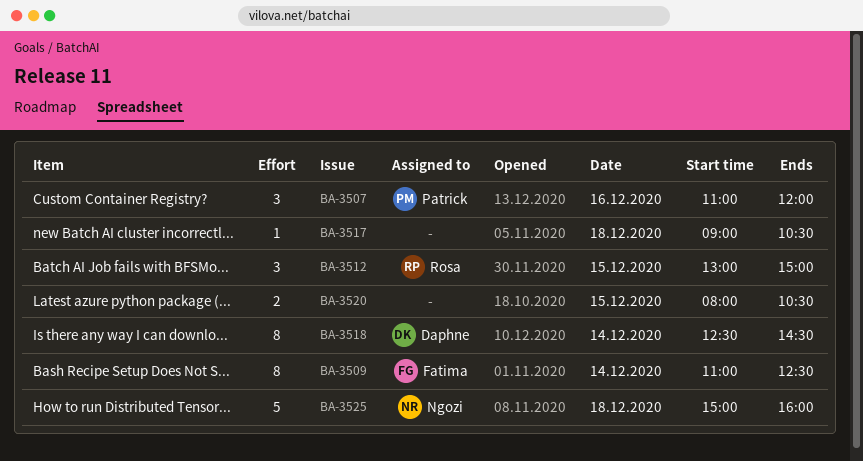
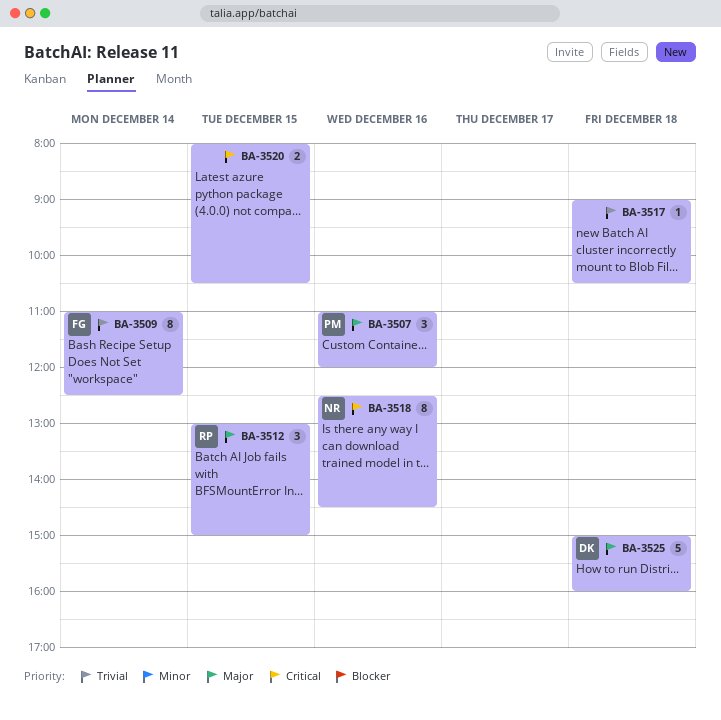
BA-3518, owner: Daphne -> Ngozi
BA-3518, day: Dec 14 -> Dec 16
BA-3525, owner: Ngozi -> Daphne

